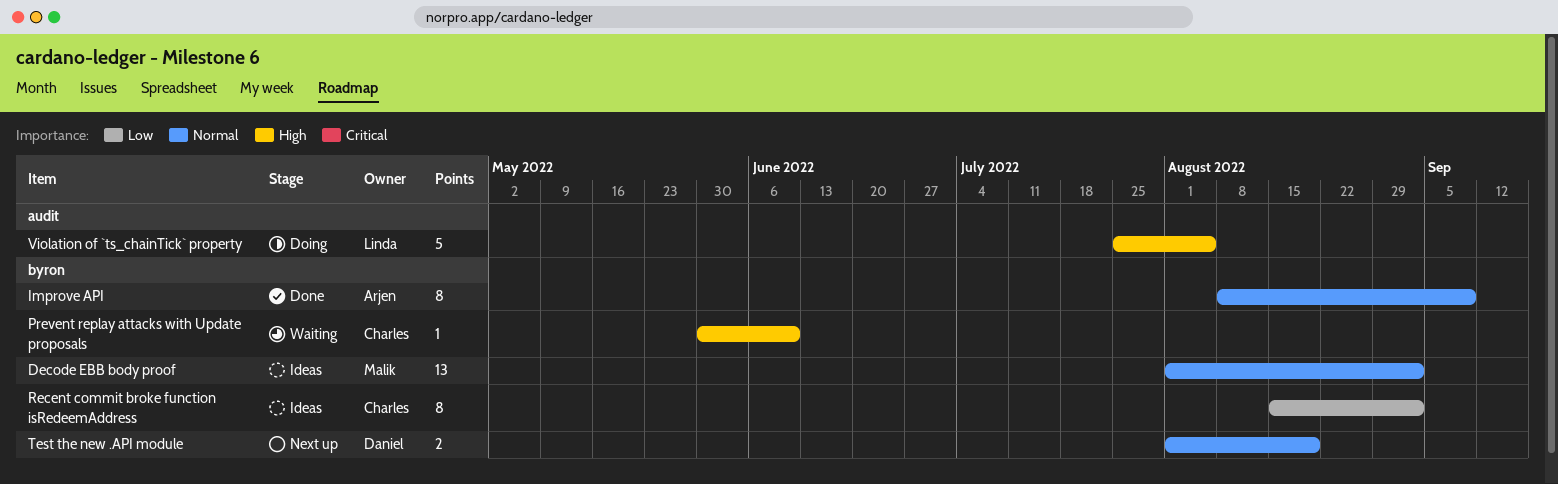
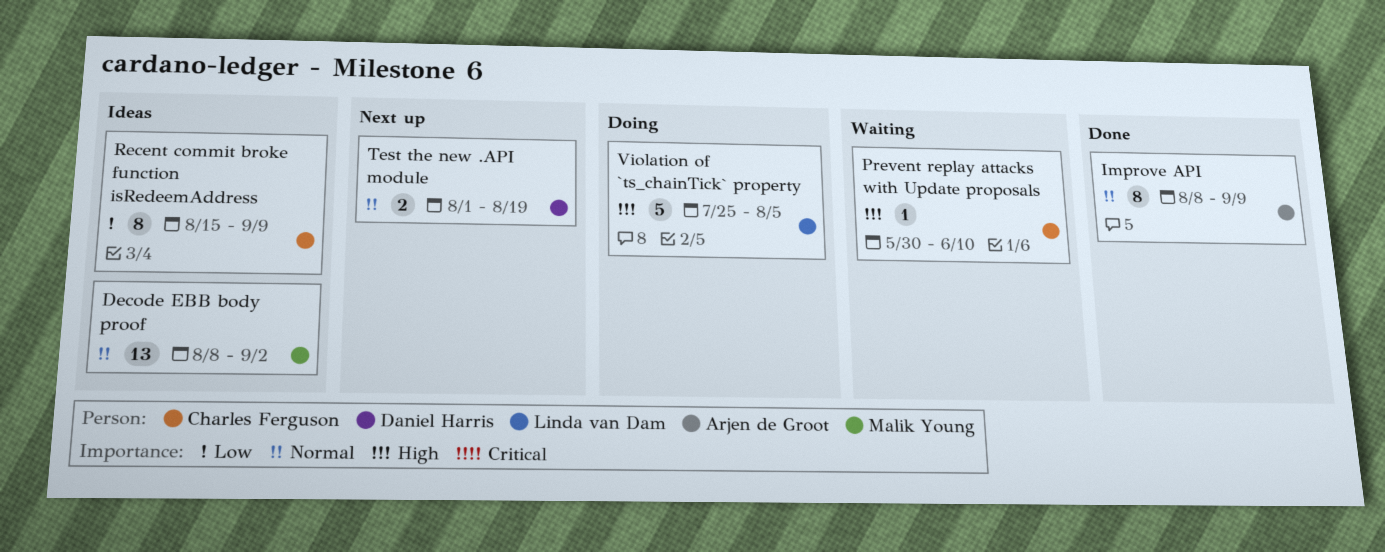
Decode EBB body proof, start: Aug 1 -> Aug 8
Recent commit broke function isRedeemAddress, due: Sep 2 -> Sep 9

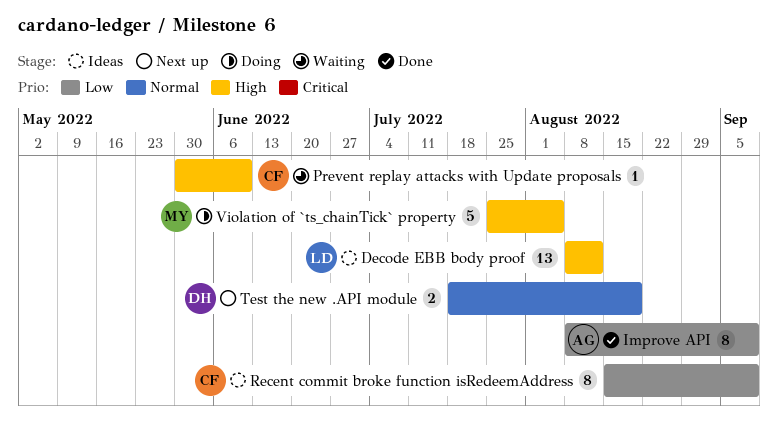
Decode EBB body proof, owner: Malik Young -> Linda van Dam
Decode EBB body proof, priority: Normal -> High
Decode EBB body proof, due: Sep 2 -> Aug 12
Improve API, priority: Normal -> Low
Test the new .API module, start: Aug 1 -> Jul 18
Violation of `ts_chainTick` property, owner: Linda van Dam -> Malik Young

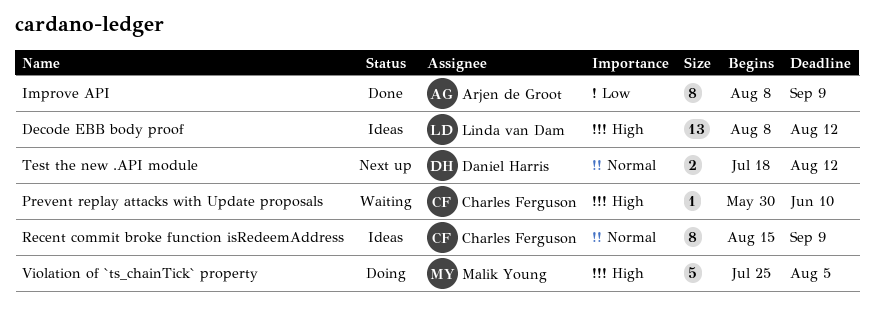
Recent commit broke function isRedeemAddress, priority: Low -> Normal
Test the new .API module, due: Aug 19 -> Aug 12

